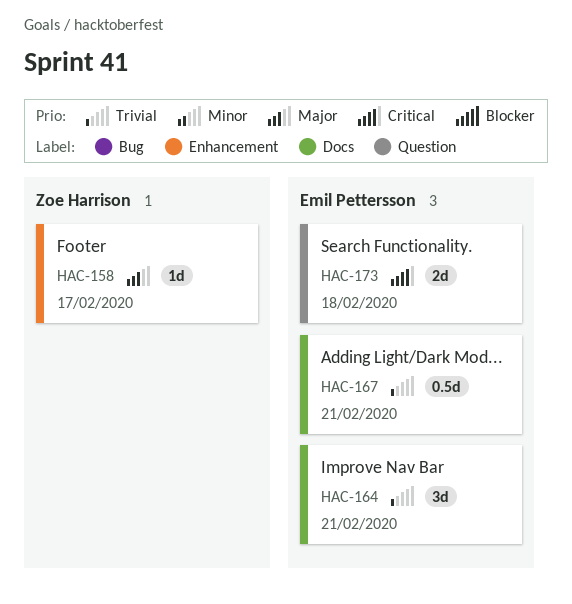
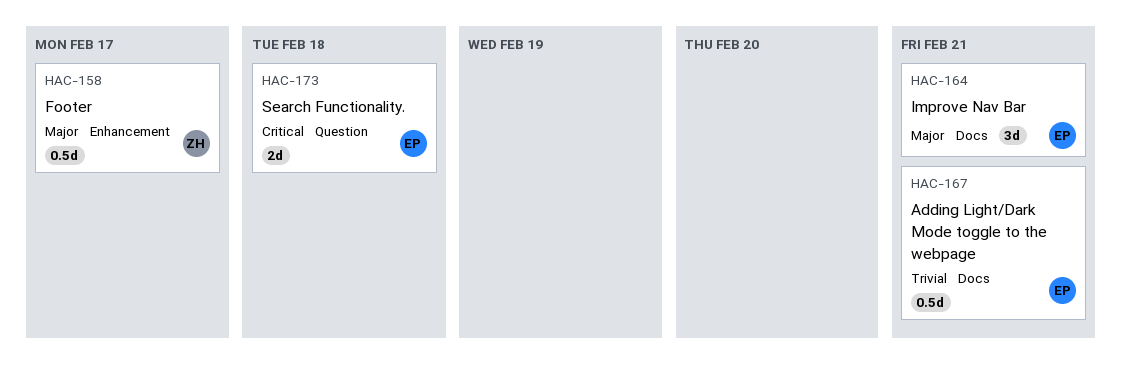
HAC-158, estimate: 1d -> 0.5d
HAC-164, priority: Trivial -> Major

